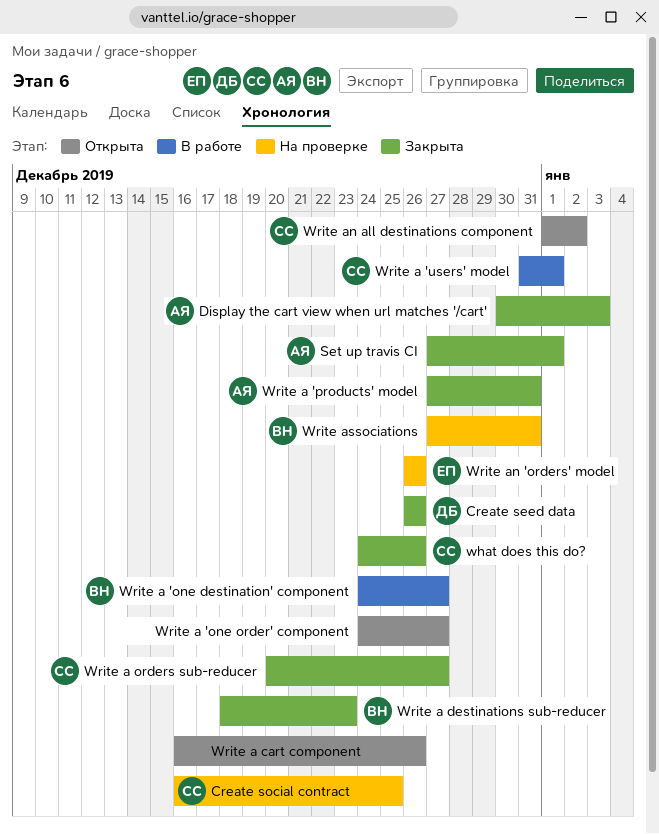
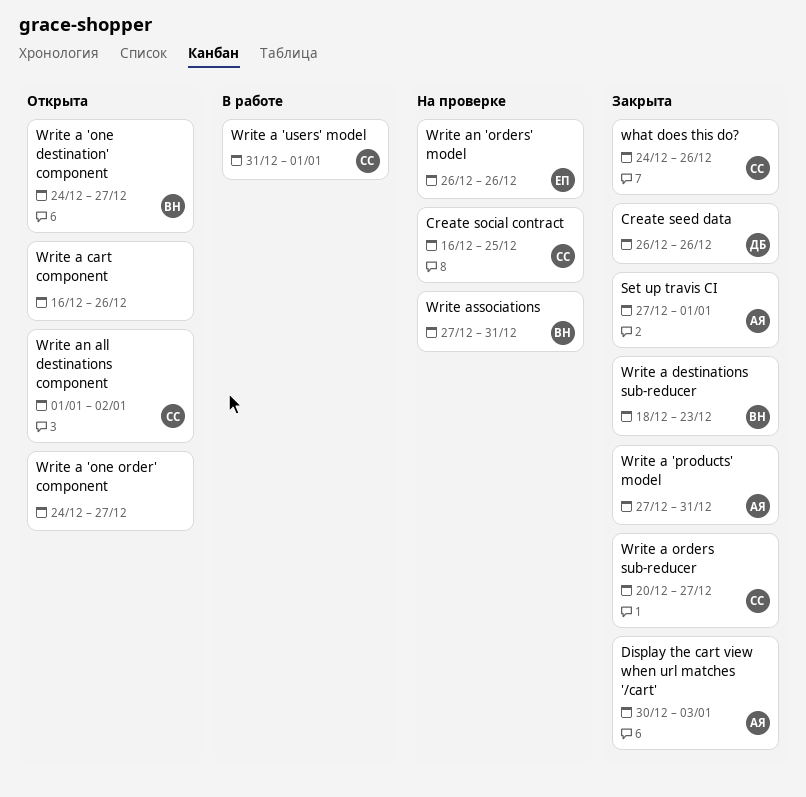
Write a 'one destination' component, status: В работе -> Открыта

